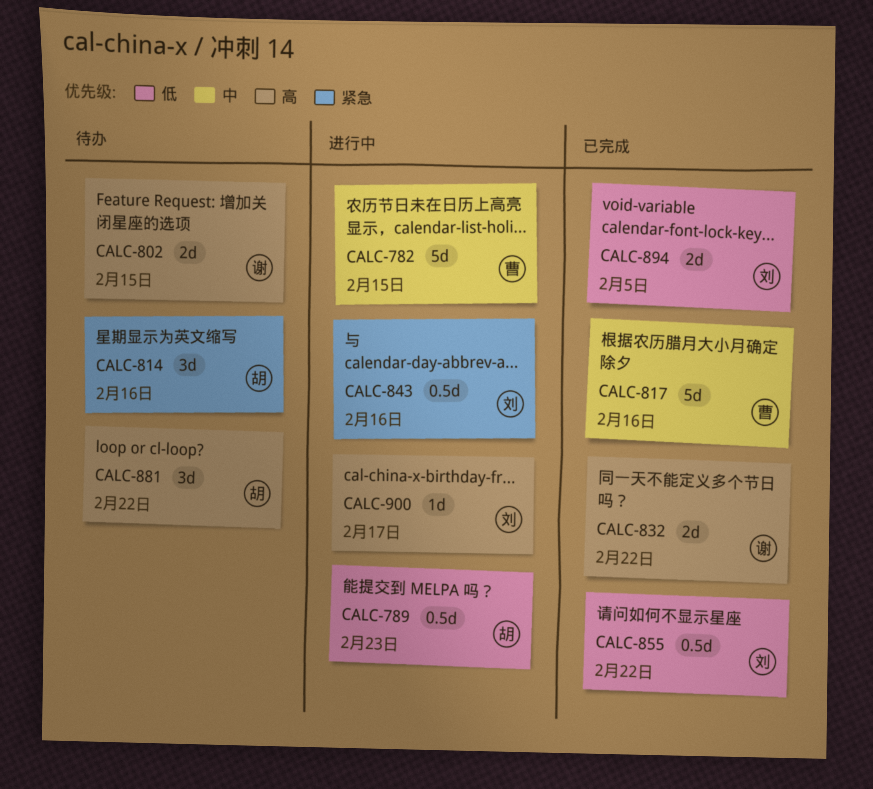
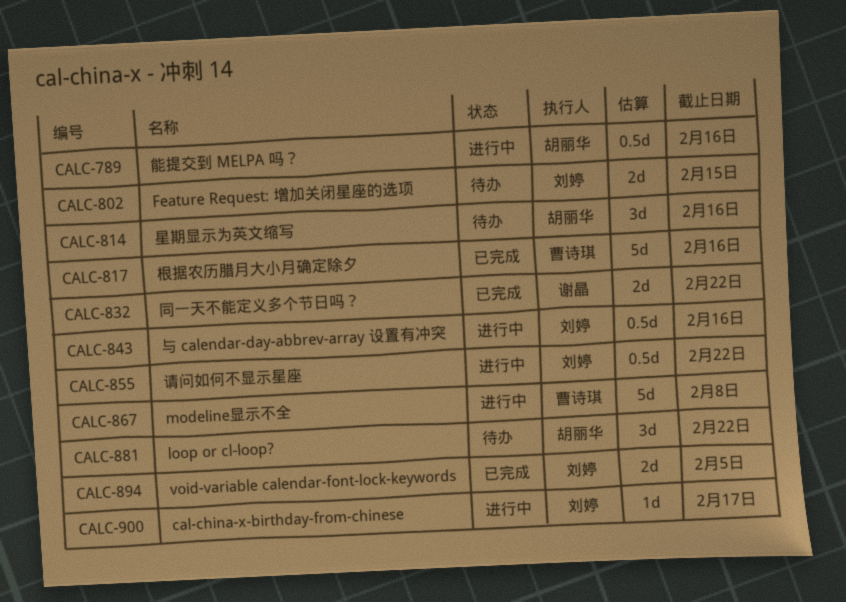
CALC-782: present -> none
CALC-789, due: Feb 23 -> Feb 16
CALC-802, owner: 谢晶 -> 刘婷
CALC-855, status: 已完成 -> 进行中
CALC-867: none -> present

